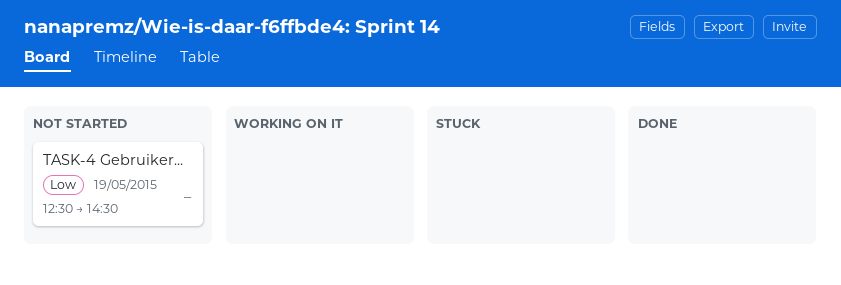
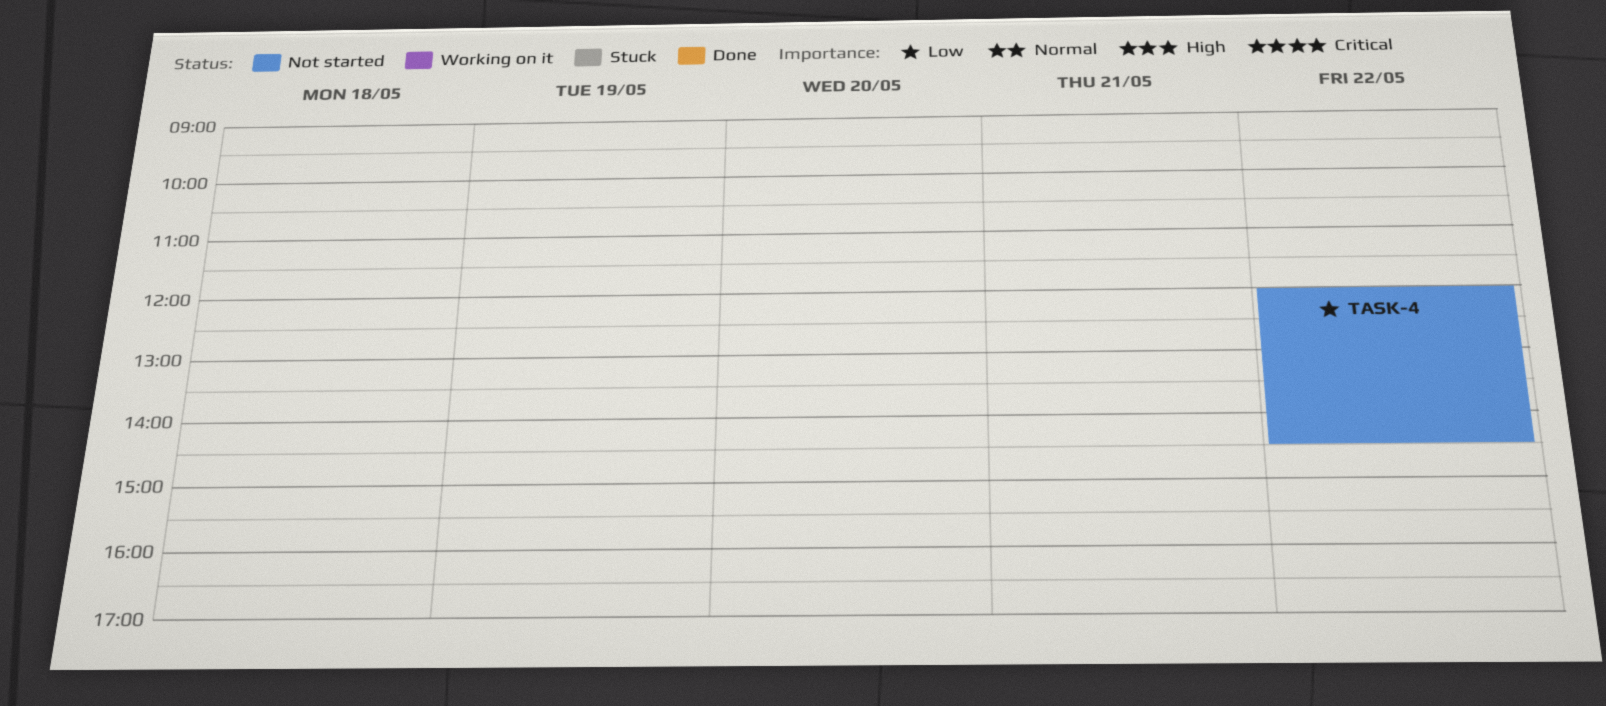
TASK-4, day: May 19 -> May 22
TASK-4, begins: 12:30 -> 12:00

